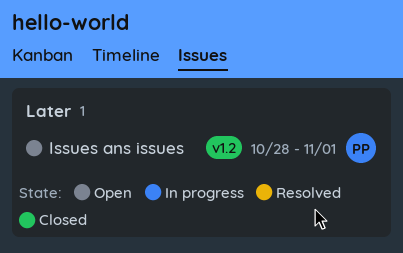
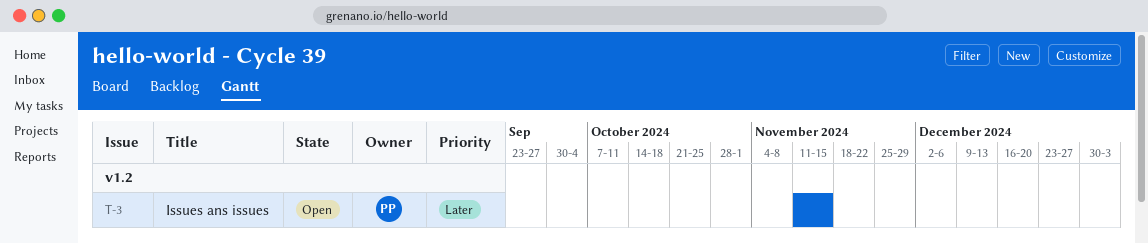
Issues ans issues, start: Oct 28 -> Nov 11
Issues ans issues, due: Nov 1 -> Nov 15

